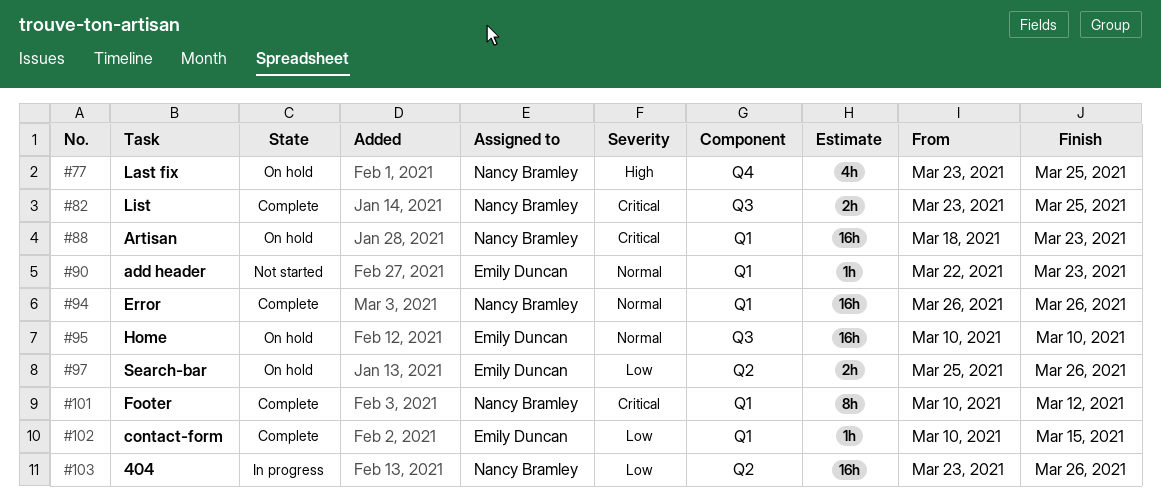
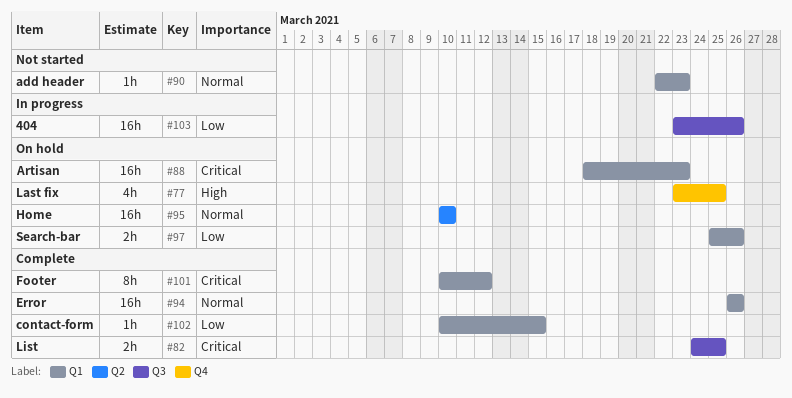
#82, start: Mar 23 -> Mar 24
#95, label: Q3 -> Q2
#97, label: Q2 -> Q1
#103, label: Q2 -> Q3

